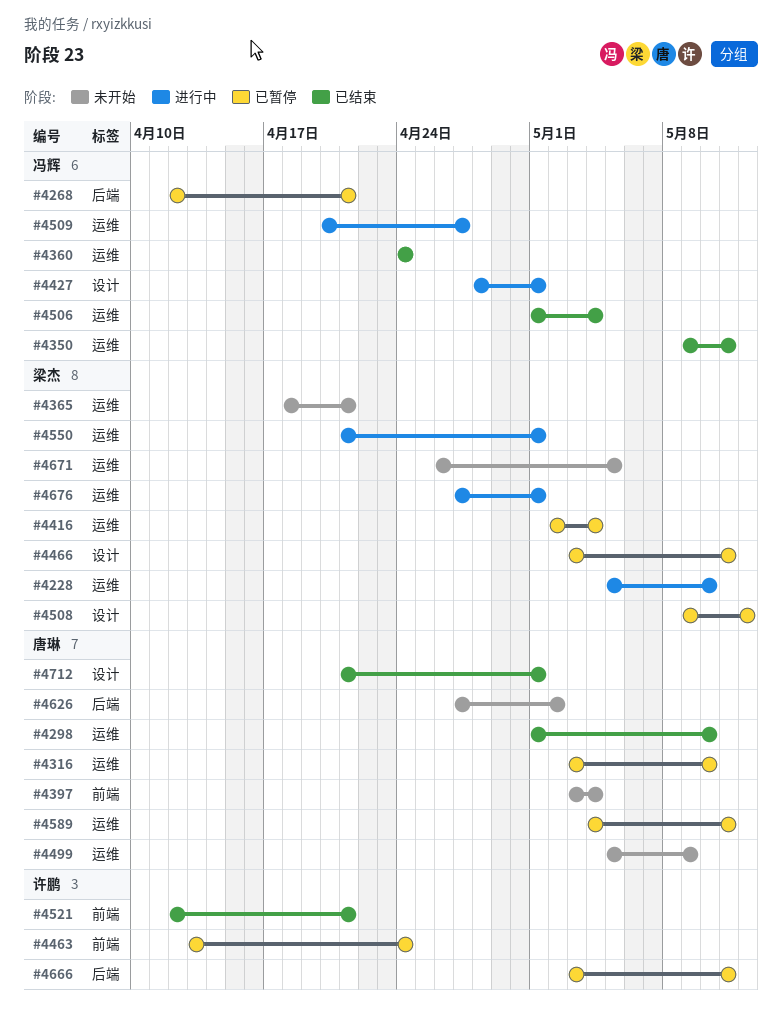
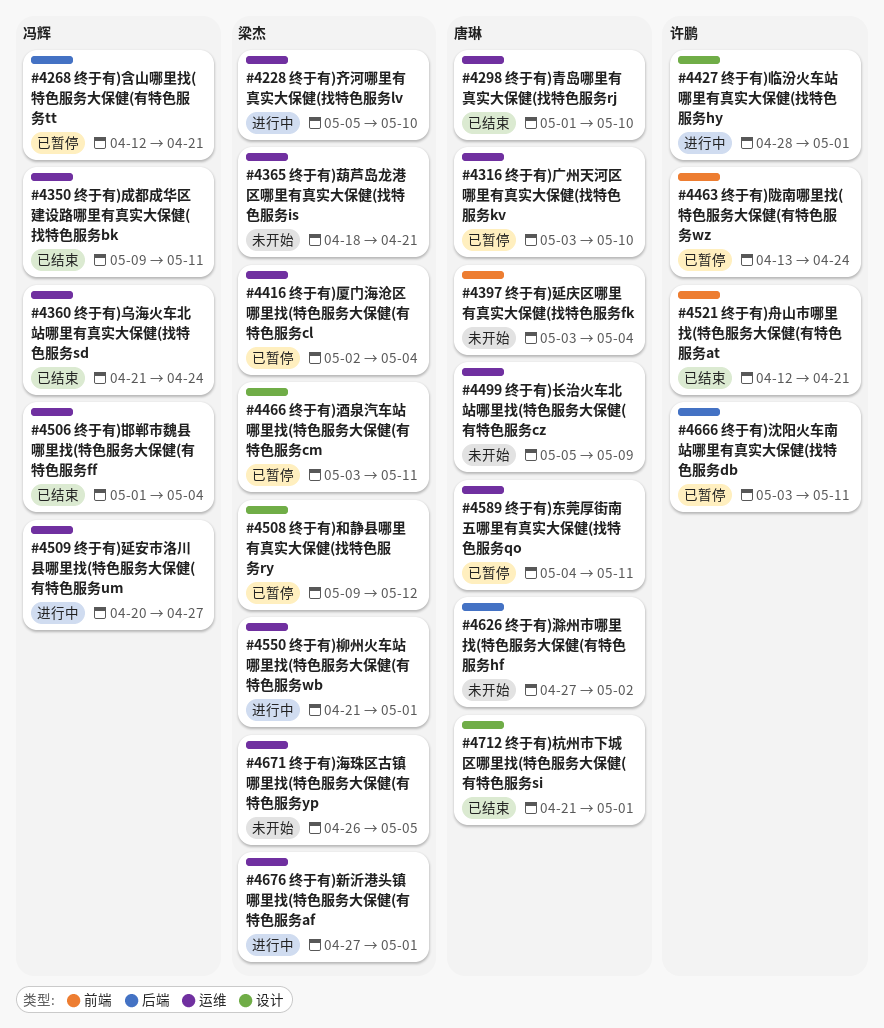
#4360, start: Apr 24 -> Apr 21
#4427, owner: 冯辉 -> 许鹏

